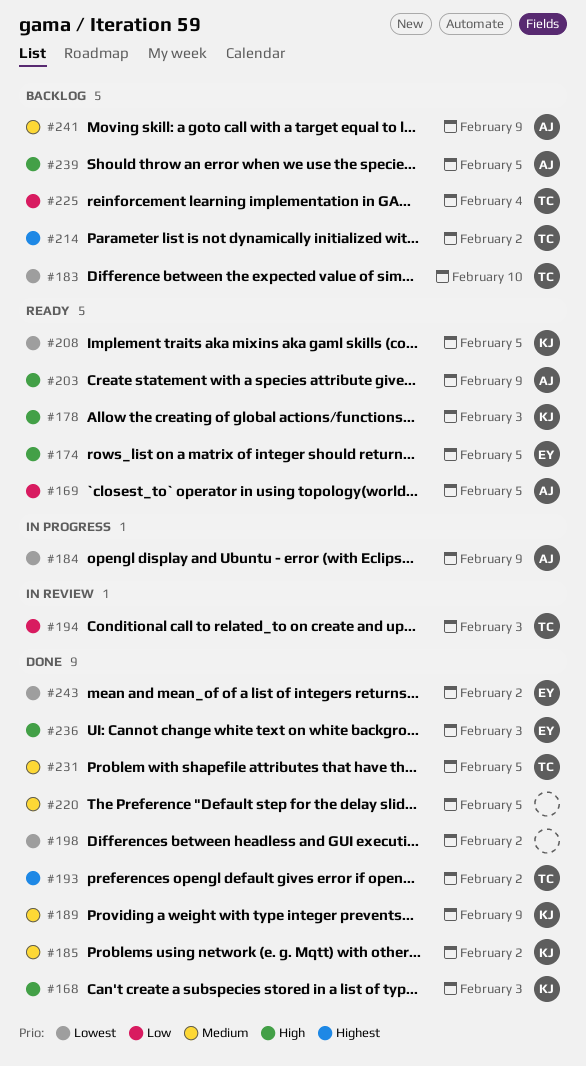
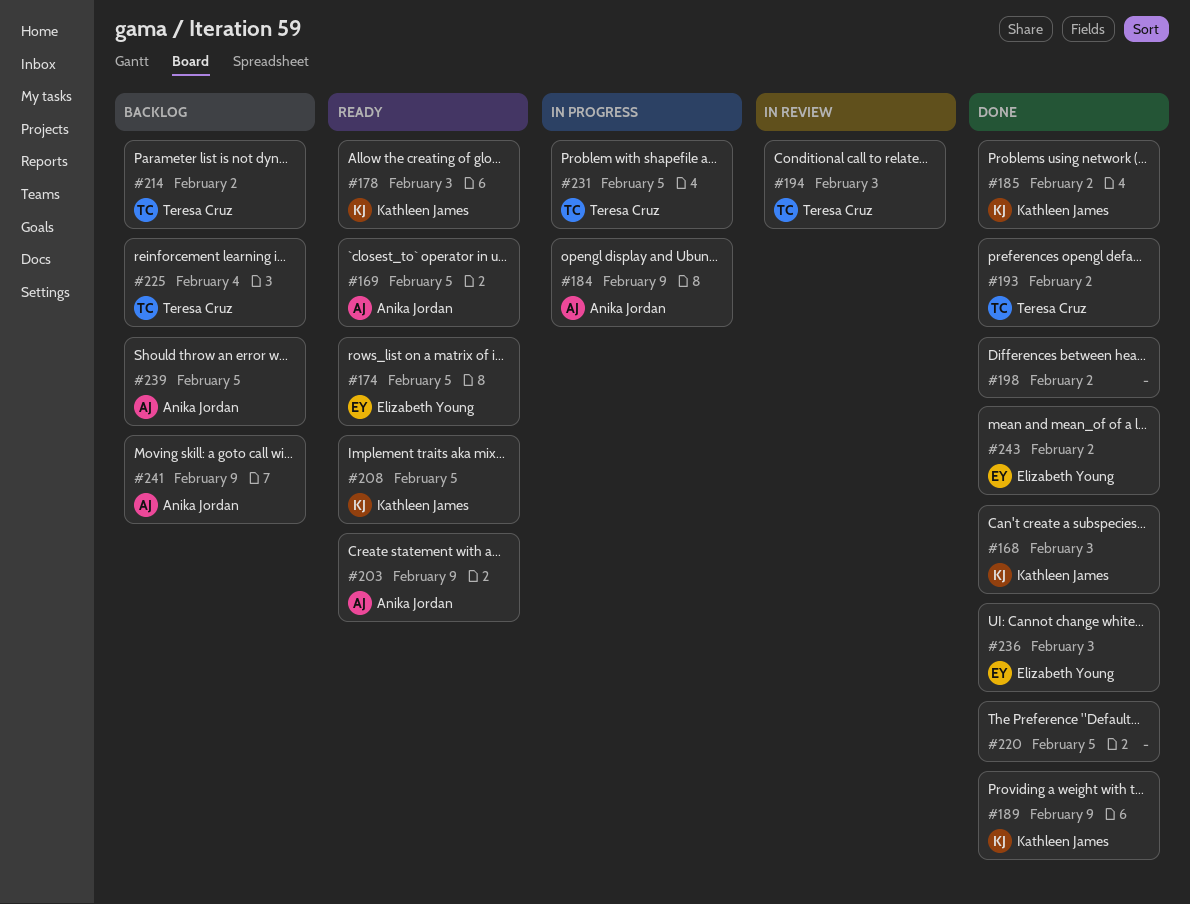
#183: present -> none
#231, status: Done -> In progress

